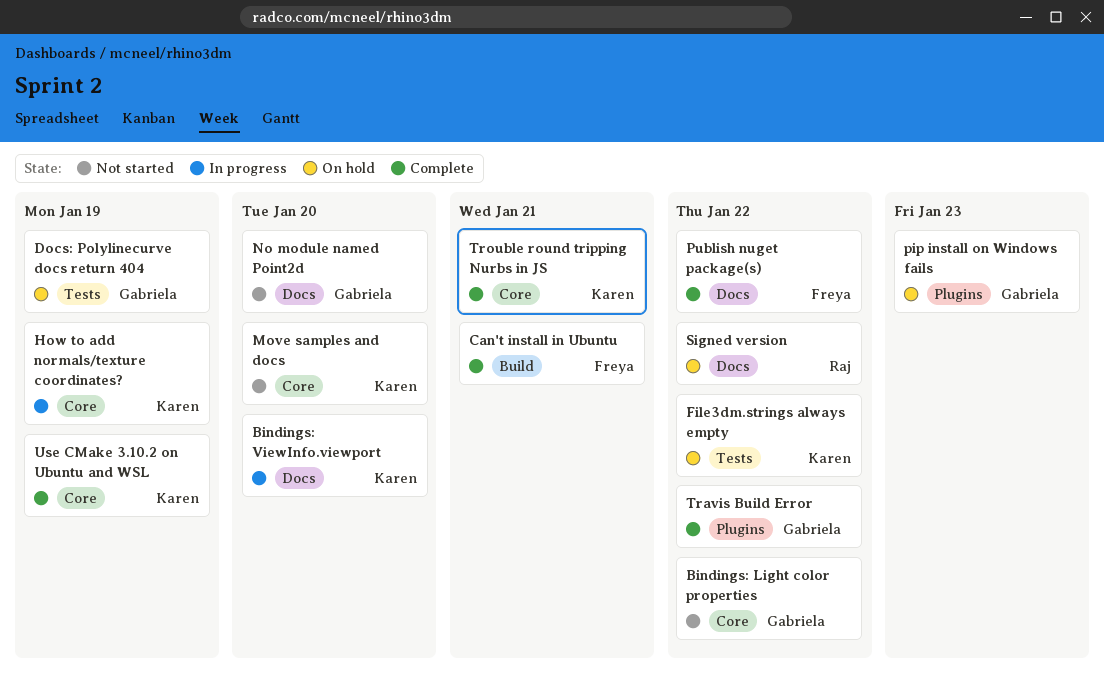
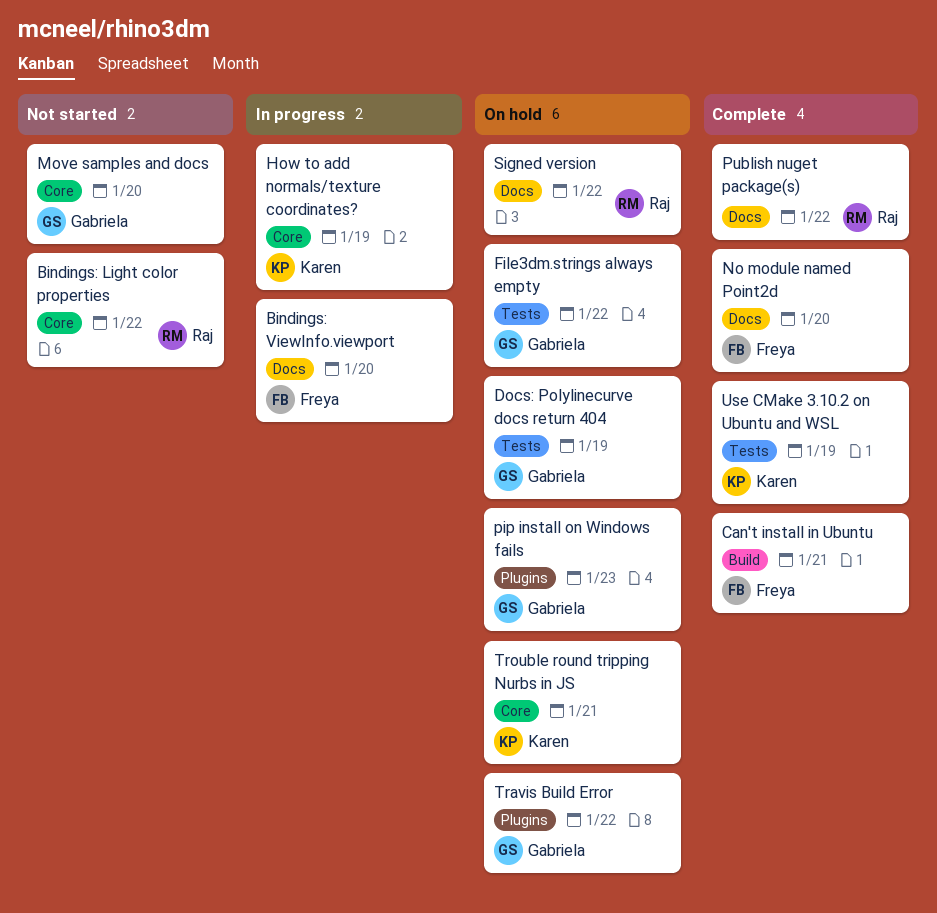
Bindings: Light color properties, owner: Gabriela -> Raj
Bindings: ViewInfo.viewport, owner: Karen -> Freya
File3dm.strings always empty, owner: Karen -> Gabriela
Move samples and docs, owner: Karen -> Gabriela
No module named Point2d, status: Not started -> Complete
No module named Point2d, owner: Gabriela -> Freya
Publish nuget package(s), owner: Freya -> Raj
Travis Build Error, status: Complete -> On hold
Trouble round tripping Nurbs in JS, status: Complete -> On hold
Use CMake 3.10.2 on Ubuntu and WSL, label: Core -> Tests

